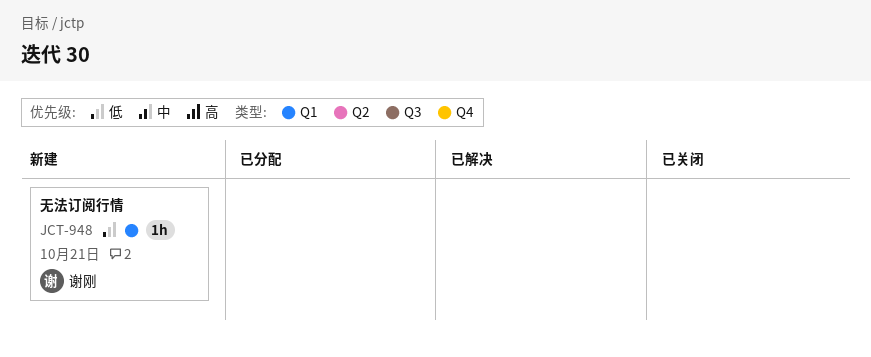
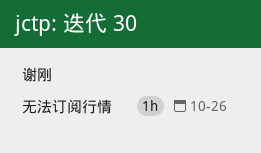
无法订阅行情, due: Oct 21 -> Oct 26

